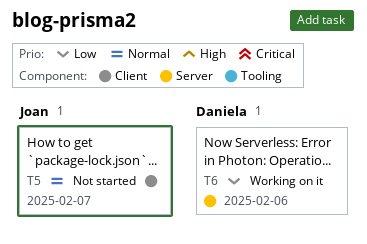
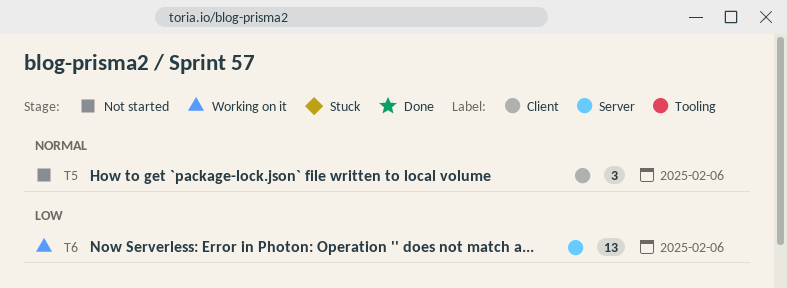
T5, due: Feb 7 -> Feb 6

